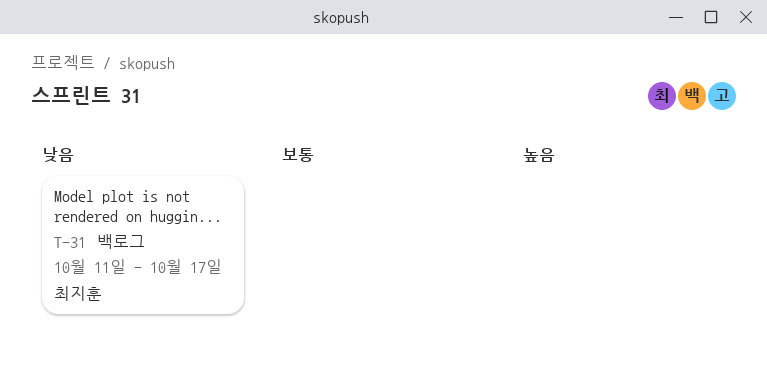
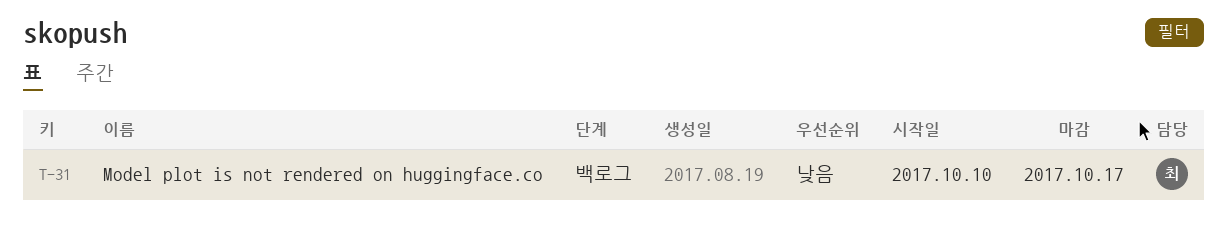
T-31, start: Oct 11 -> Oct 10

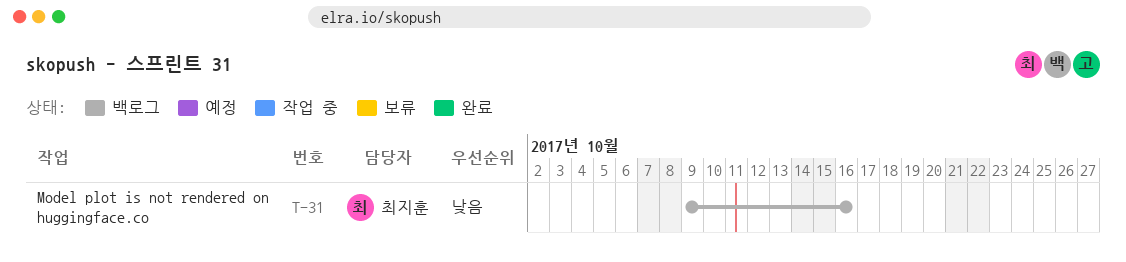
T-31, start: Oct 10 -> Oct 9
T-31, due: Oct 17 -> Oct 16

